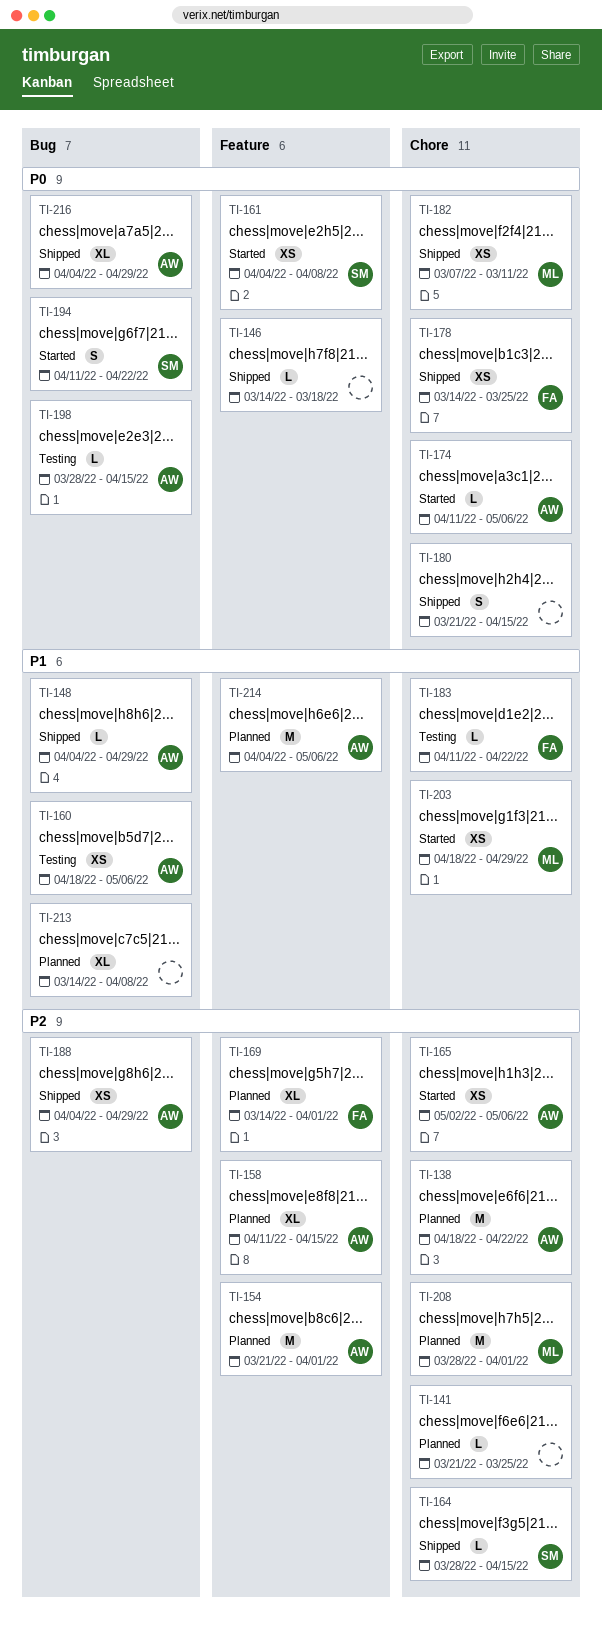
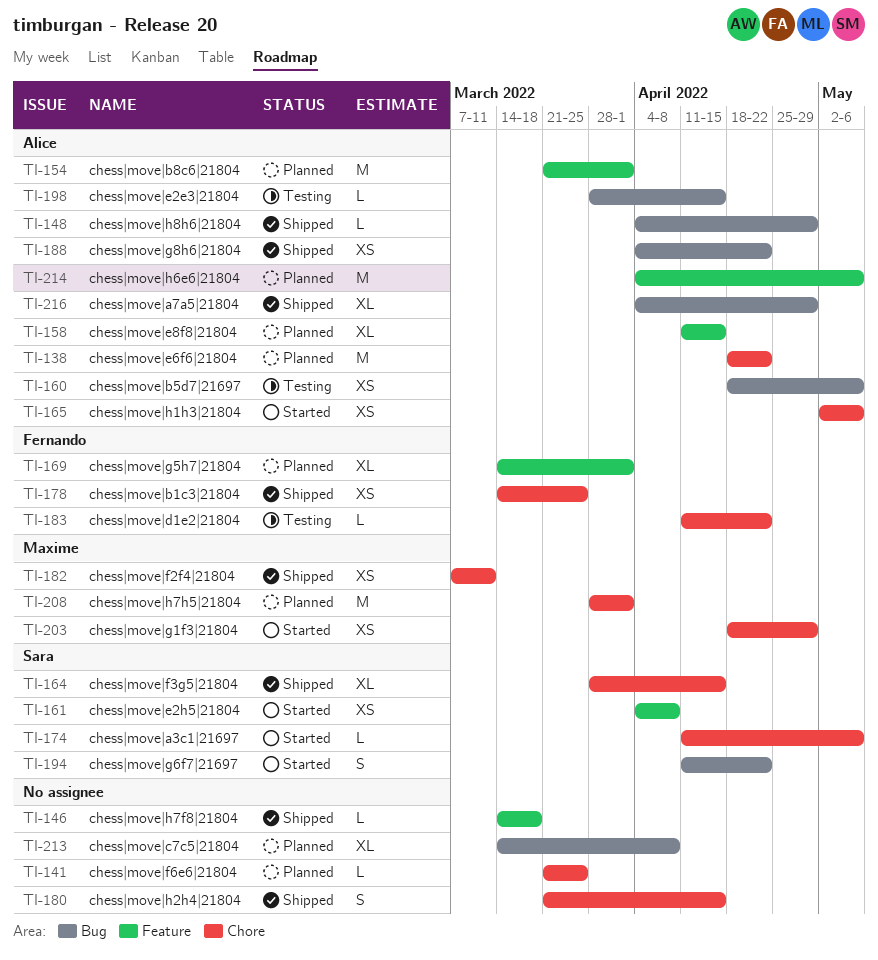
TI-164, estimate: L -> XL
TI-174, owner: Alice -> Sara
TI-188, due: Apr 29 -> Apr 22

